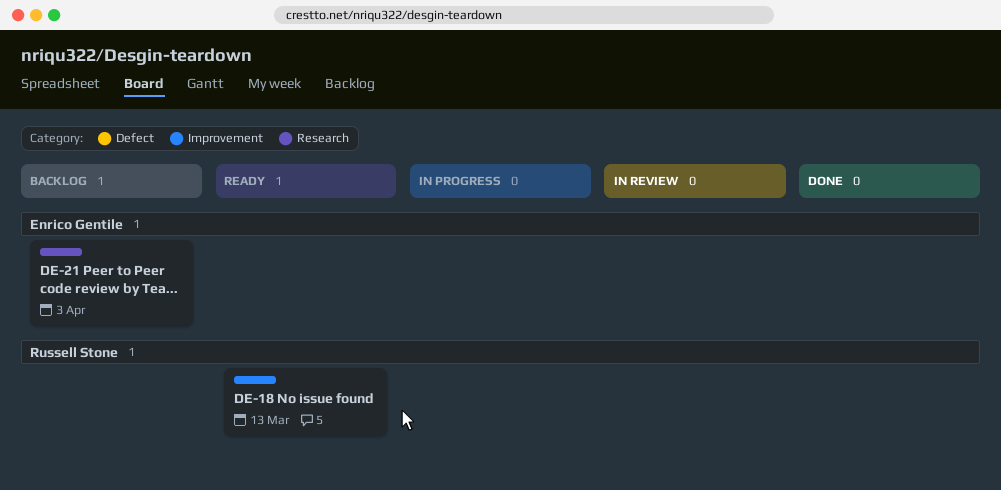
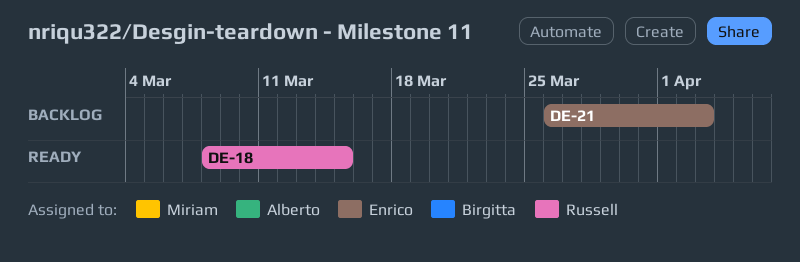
DE-18, due: Mar 13 -> Mar 15

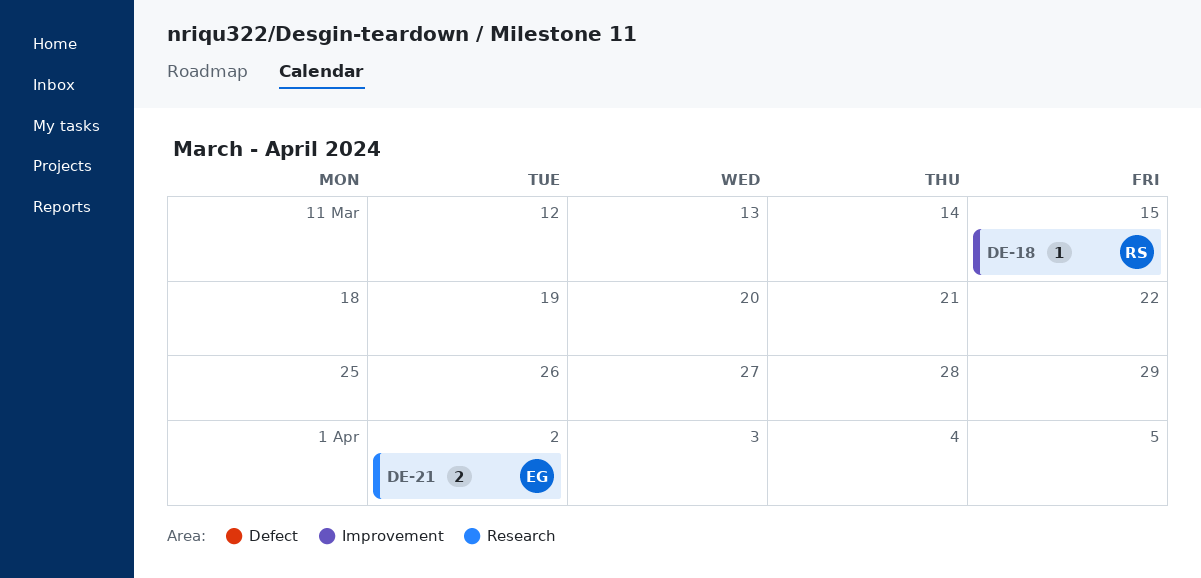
DE-21, due: Apr 3 -> Apr 2

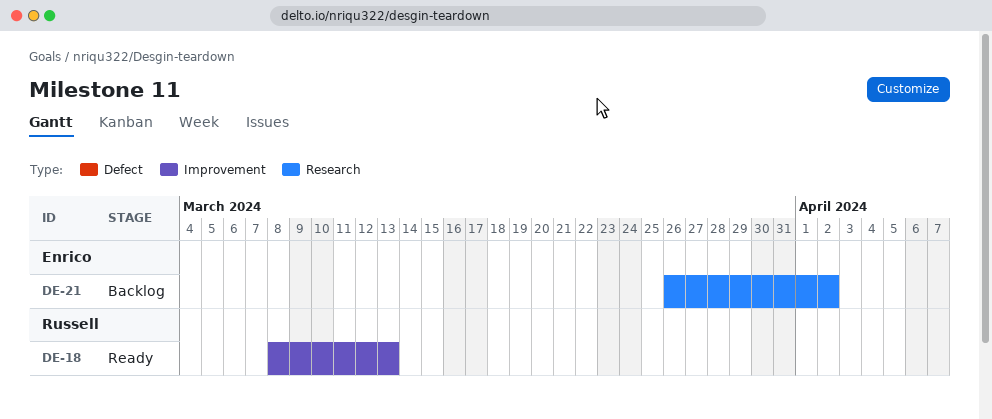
DE-18, due: Mar 15 -> Mar 13

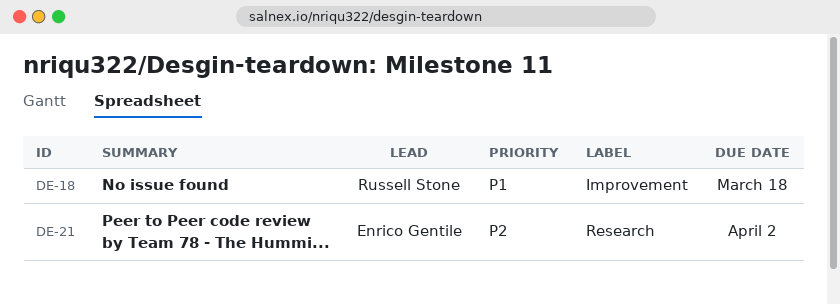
DE-18, due: Mar 13 -> Mar 18

